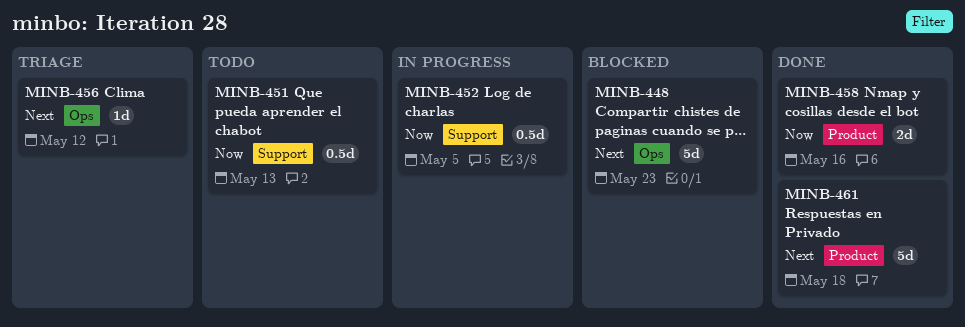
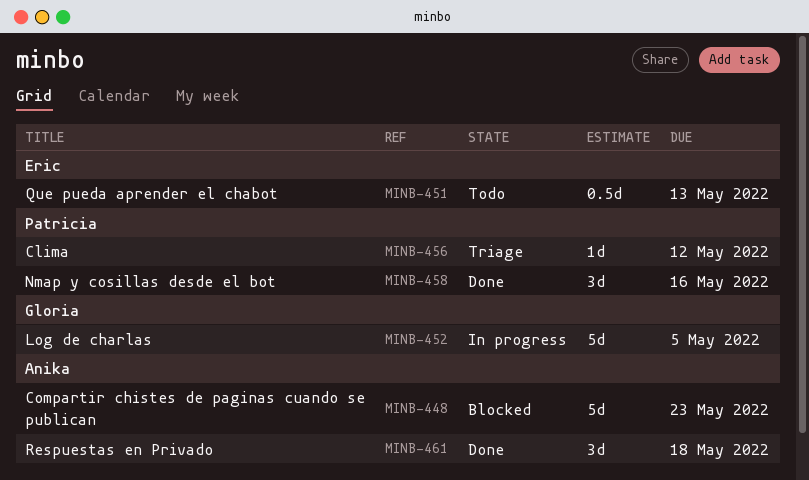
MINB-452, estimate: 0.5d -> 5d
MINB-458, estimate: 2d -> 3d
MINB-461, estimate: 5d -> 3d

